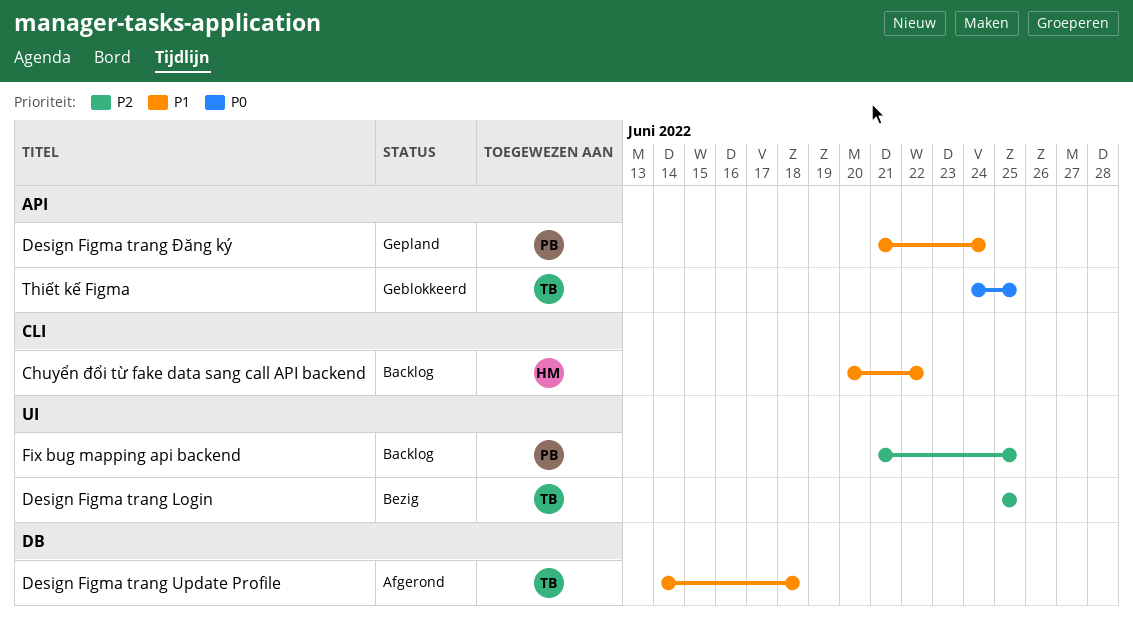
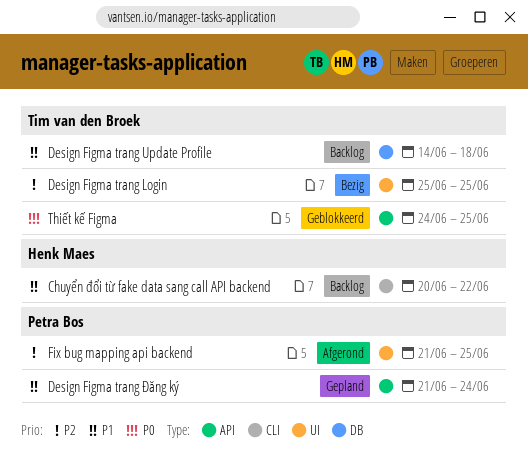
Design Figma trang Update Profile, status: Afgerond -> Backlog
Fix bug mapping api backend, status: Backlog -> Afgerond

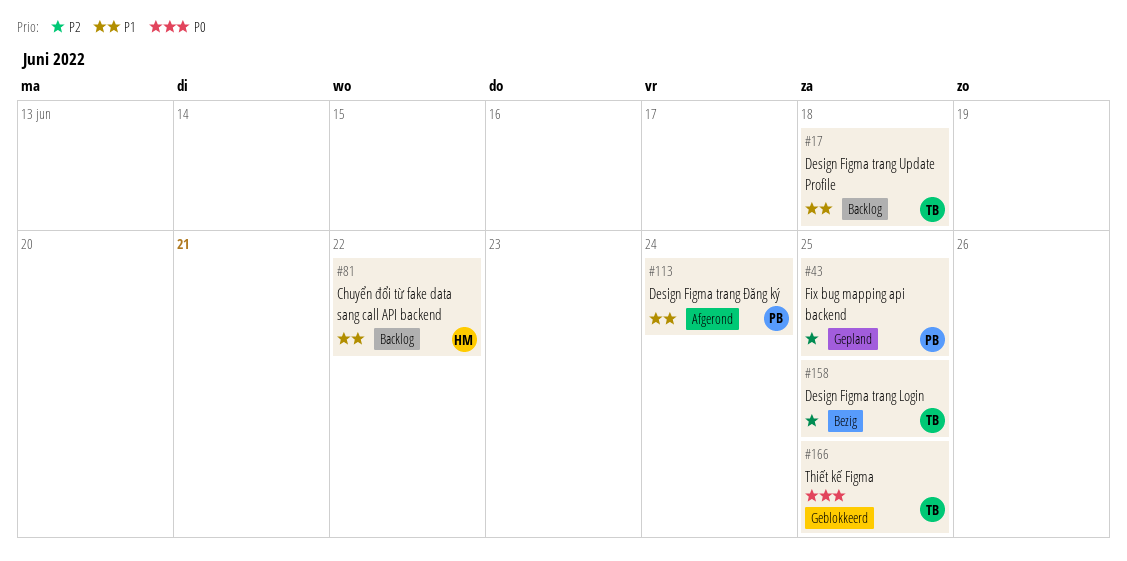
Design Figma trang Đăng ký, status: Gepland -> Afgerond
Fix bug mapping api backend, status: Afgerond -> Gepland

